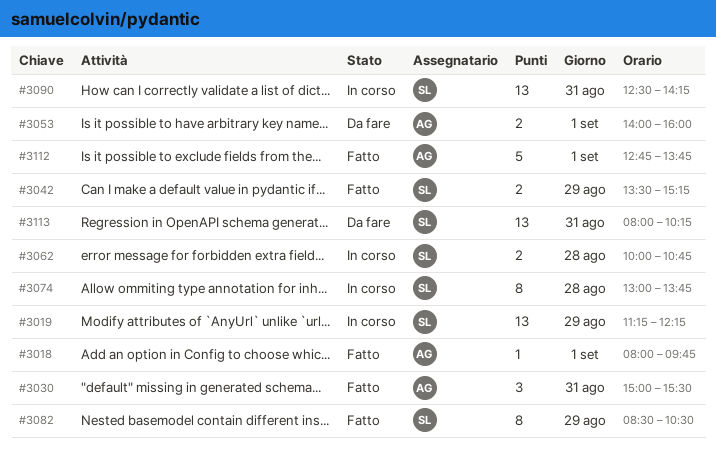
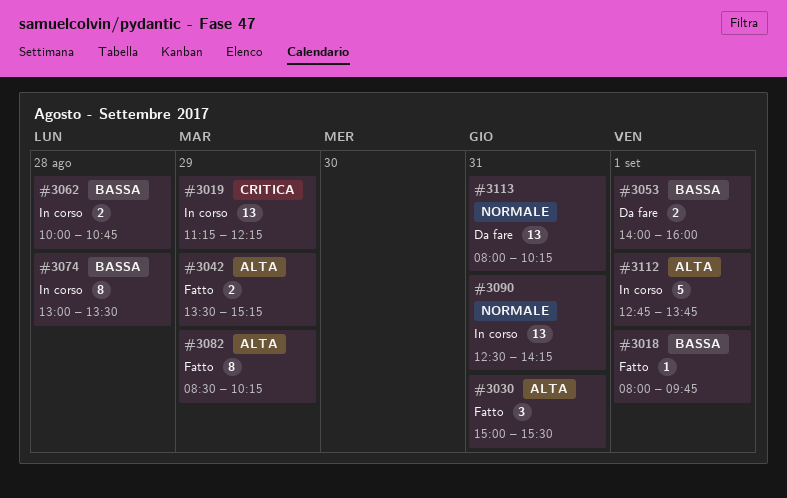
#3074, ends: 13:45 -> 13:30
#3082, ends: 10:30 -> 10:15
#3112, status: Fatto -> In corso

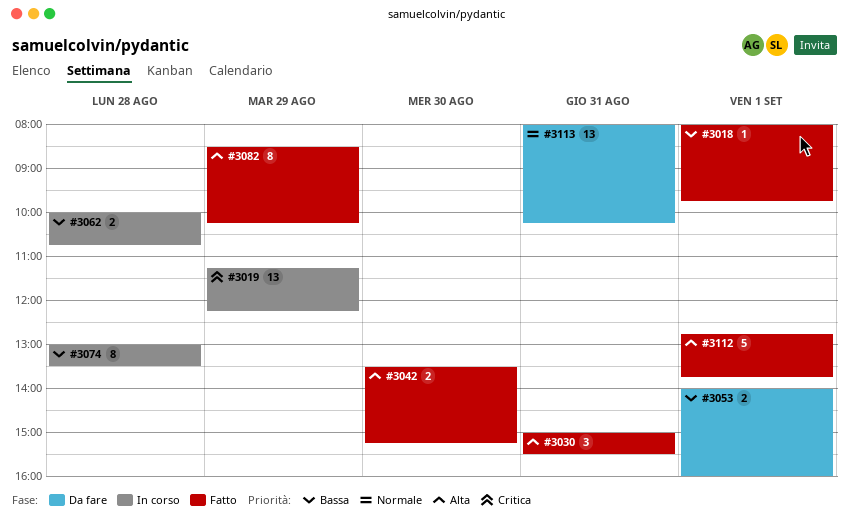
#3042, day: Aug 29 -> Aug 30
#3090: present -> none
#3112, status: In corso -> Fatto

